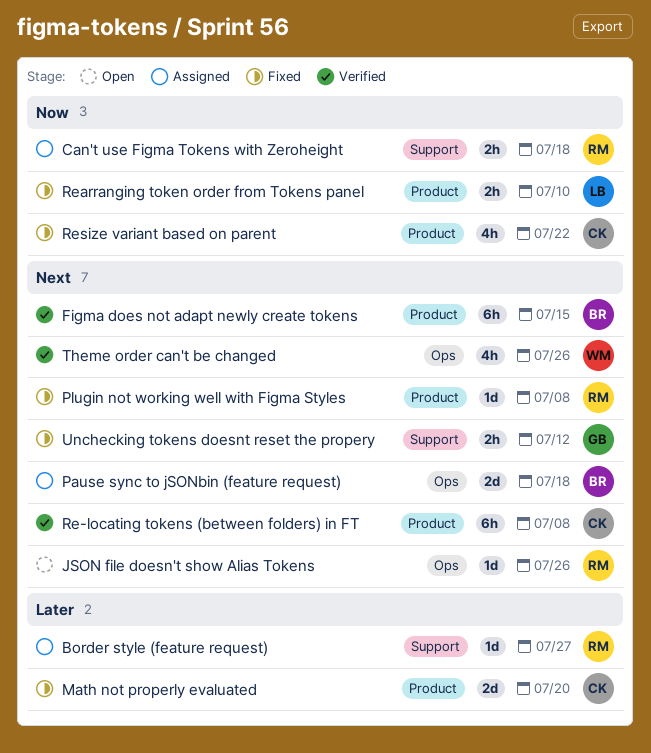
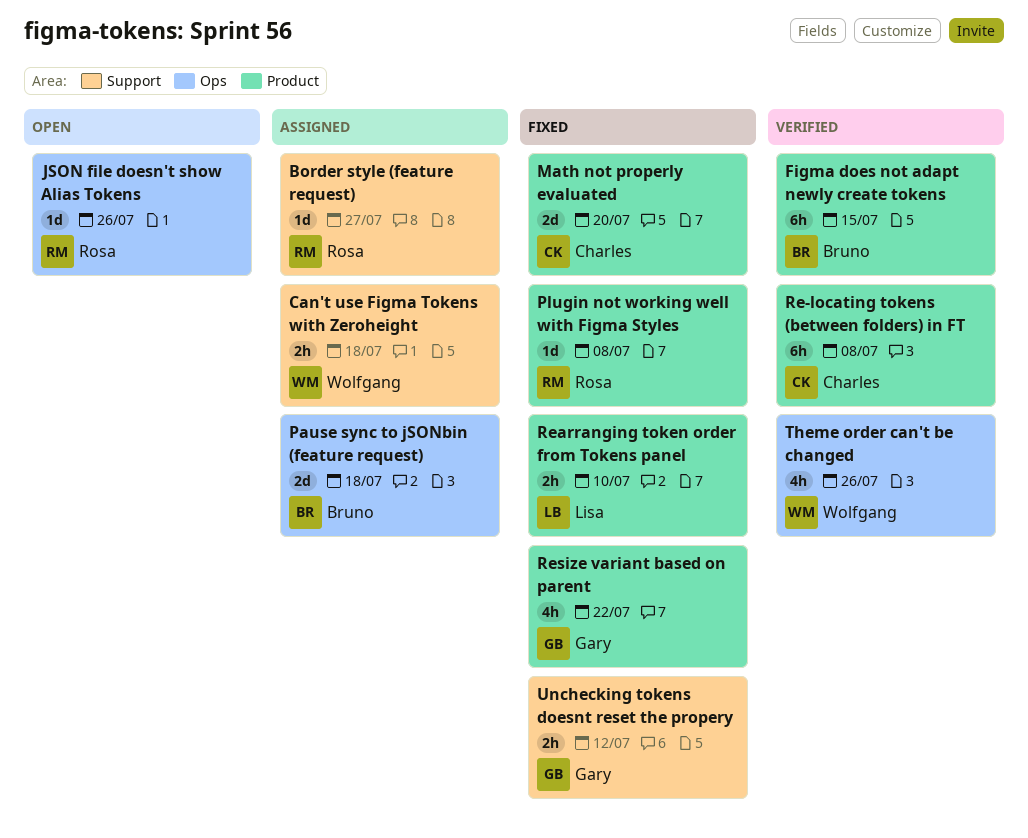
Can't use Figma Tokens with Zeroheight, owner: Rosa -> Wolfgang
Resize variant based on parent, owner: Charles -> Gary

